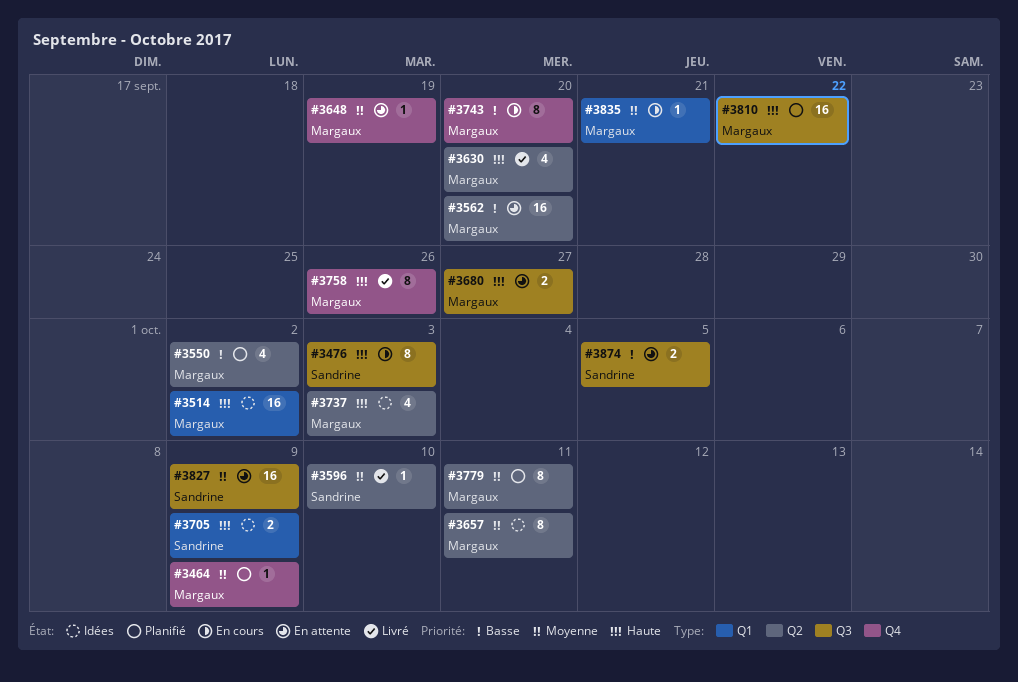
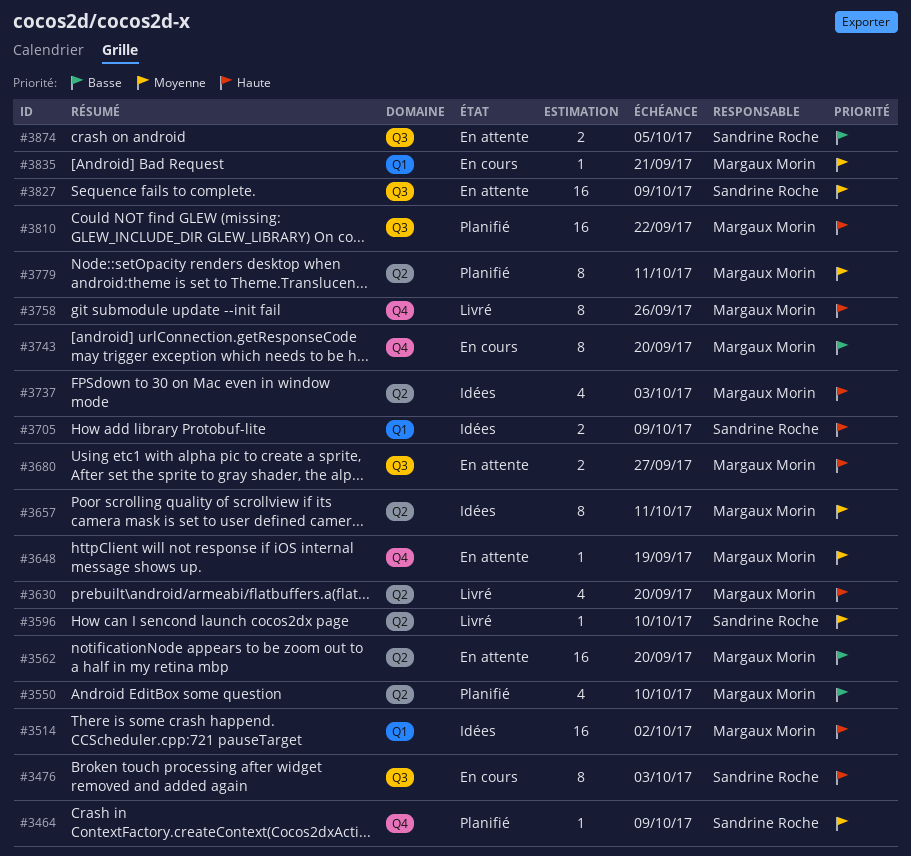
#3464, owner: Margaux Morin -> Sandrine Roche
#3550, due: Oct 2 -> Oct 10

